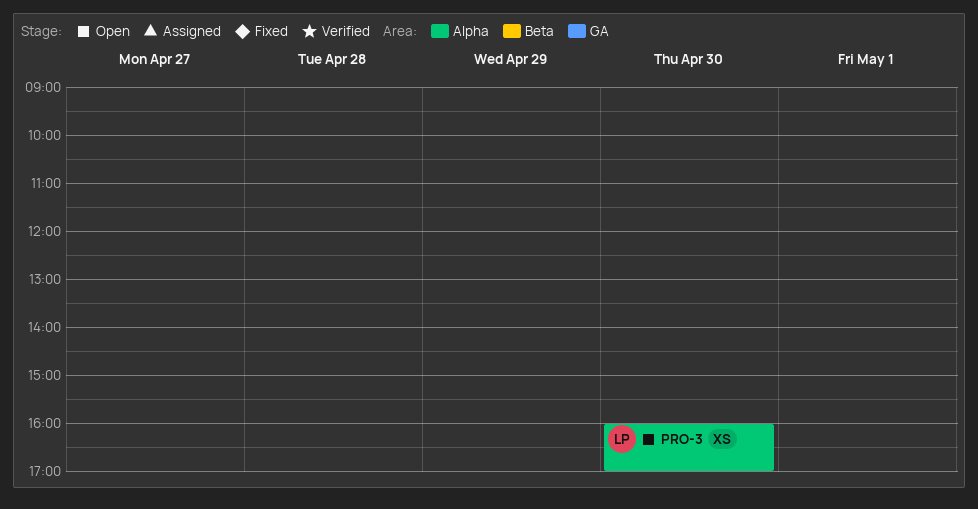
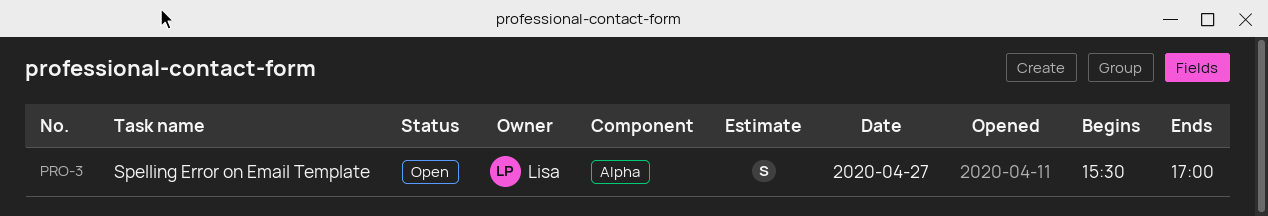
PRO-3, estimate: XS -> S
PRO-3, day: Apr 30 -> Apr 27
PRO-3, begins: 16:00 -> 15:30

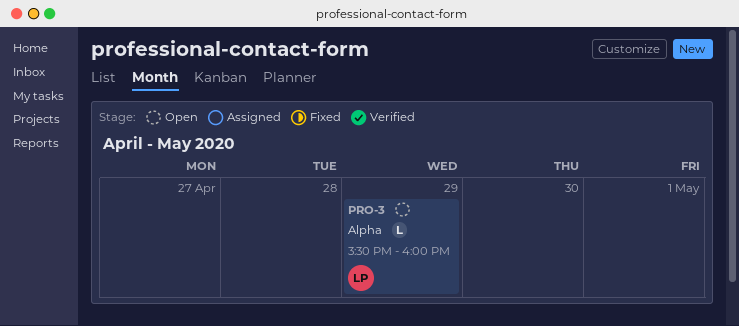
PRO-3, estimate: S -> L
PRO-3, day: Apr 27 -> Apr 29
PRO-3, ends: 17:00 -> 16:00

